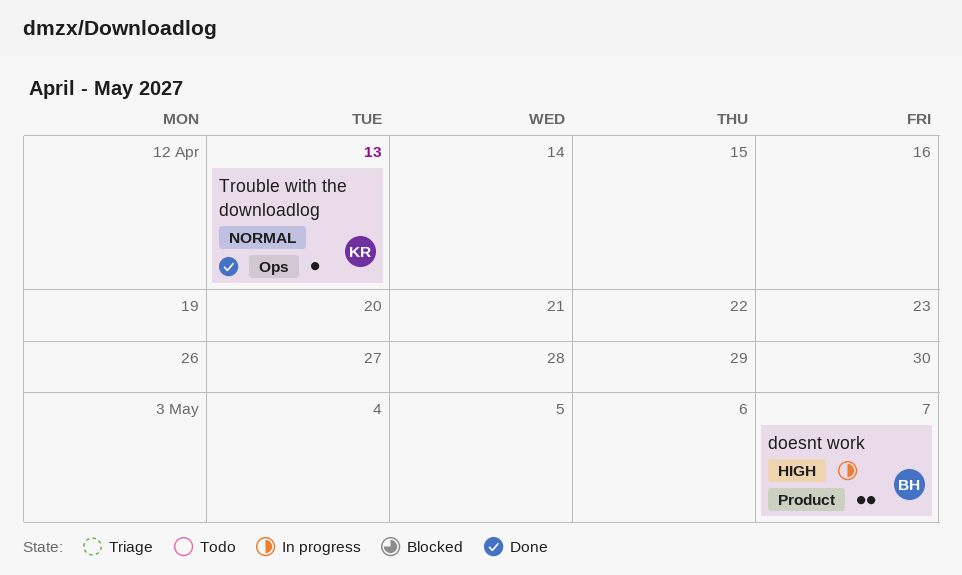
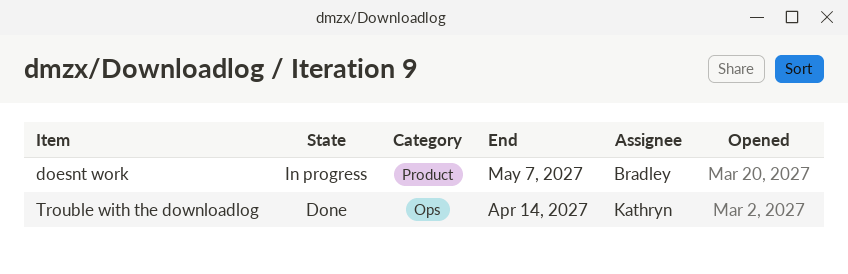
Trouble with the downloadlog, due: Apr 13 -> Apr 14

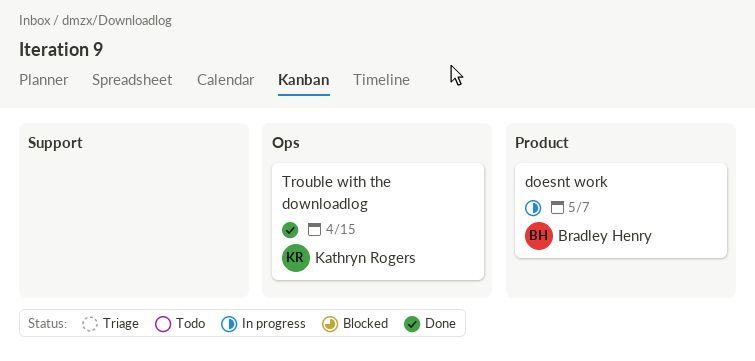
Trouble with the downloadlog, due: Apr 14 -> Apr 15

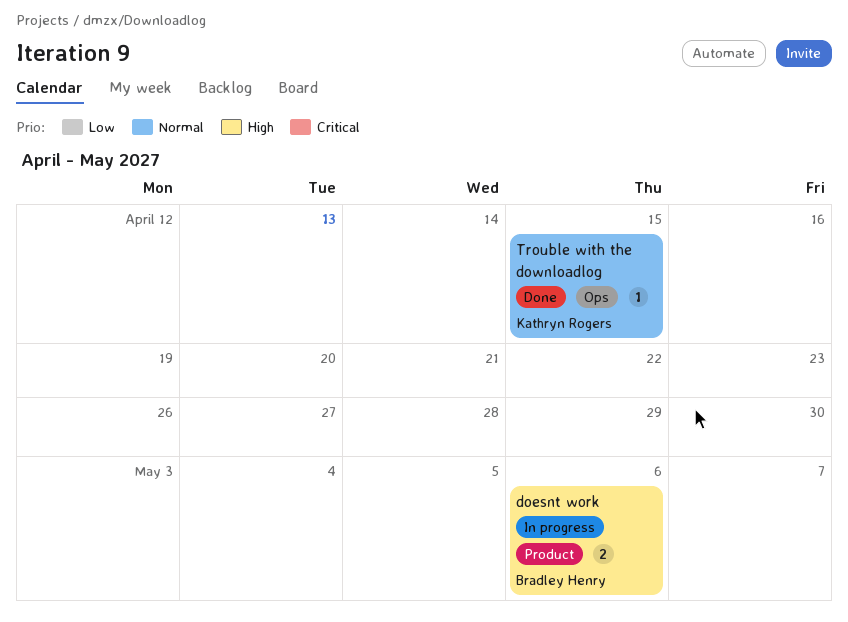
doesnt work, due: May 7 -> May 6

